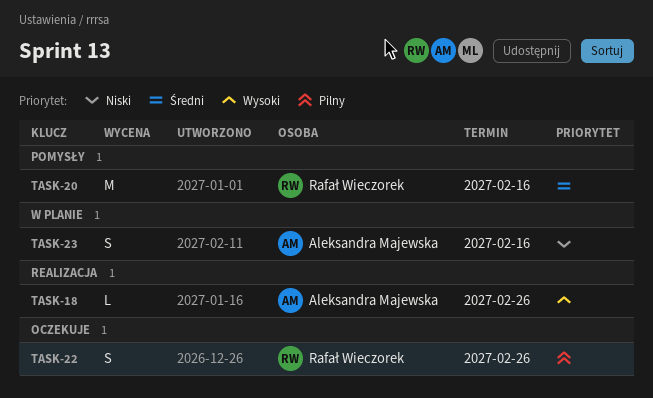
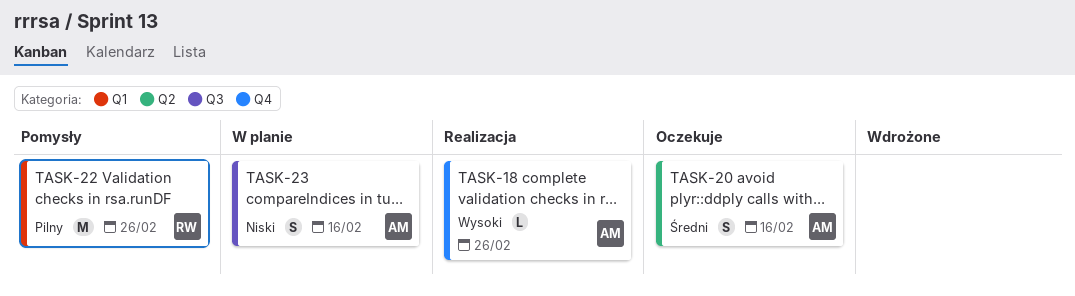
TASK-20, status: Pomysły -> Oczekuje
TASK-20, owner: Rafał Wieczorek -> Aleksandra Majewska
TASK-20, estimate: M -> S
TASK-22, status: Oczekuje -> Pomysły
TASK-22, estimate: S -> M

